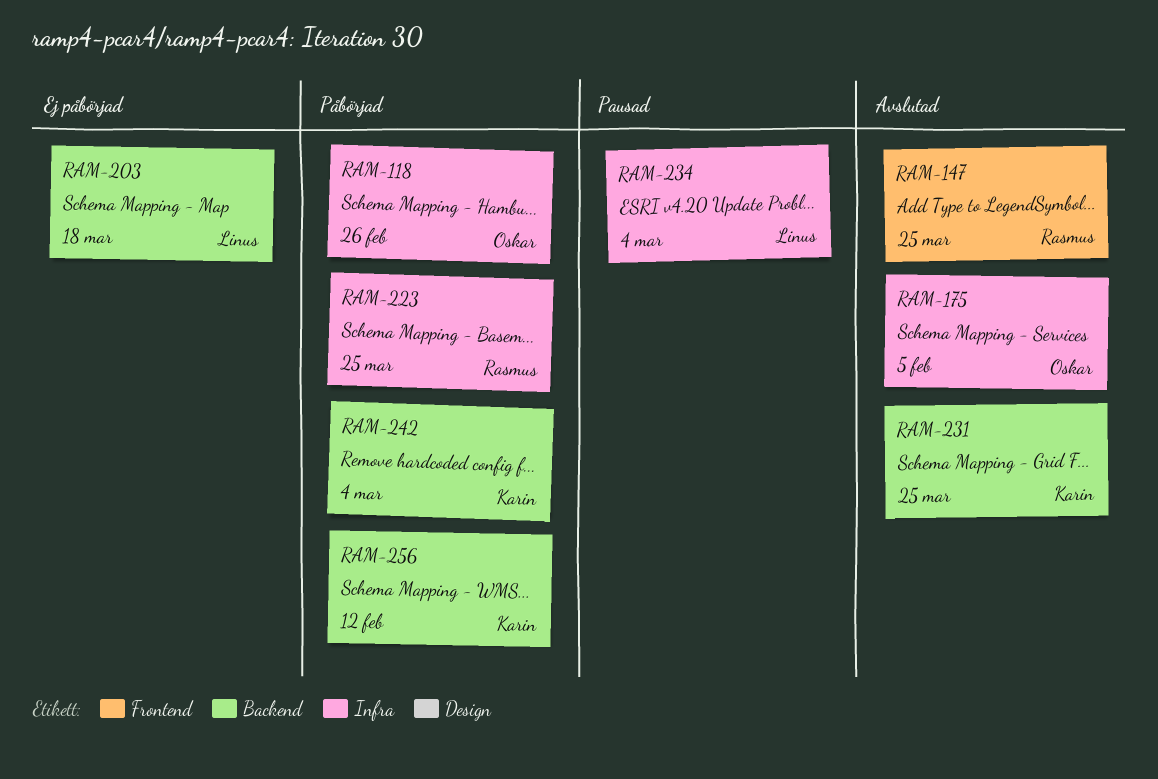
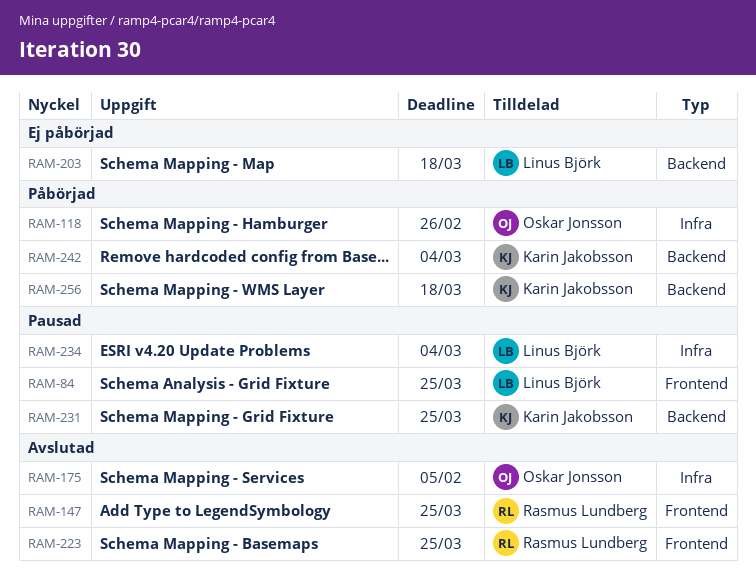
RAM-84: none -> present
RAM-223, status: Påbörjad -> Avslutad
RAM-223, label: Infra -> Frontend
RAM-231, status: Avslutad -> Pausad
RAM-256, due: Feb 12 -> Mar 18

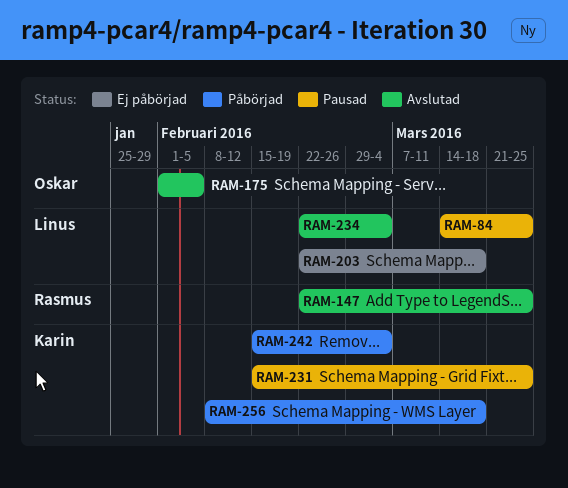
RAM-118: present -> none
RAM-223: present -> none
RAM-234, status: Pausad -> Avslutad

